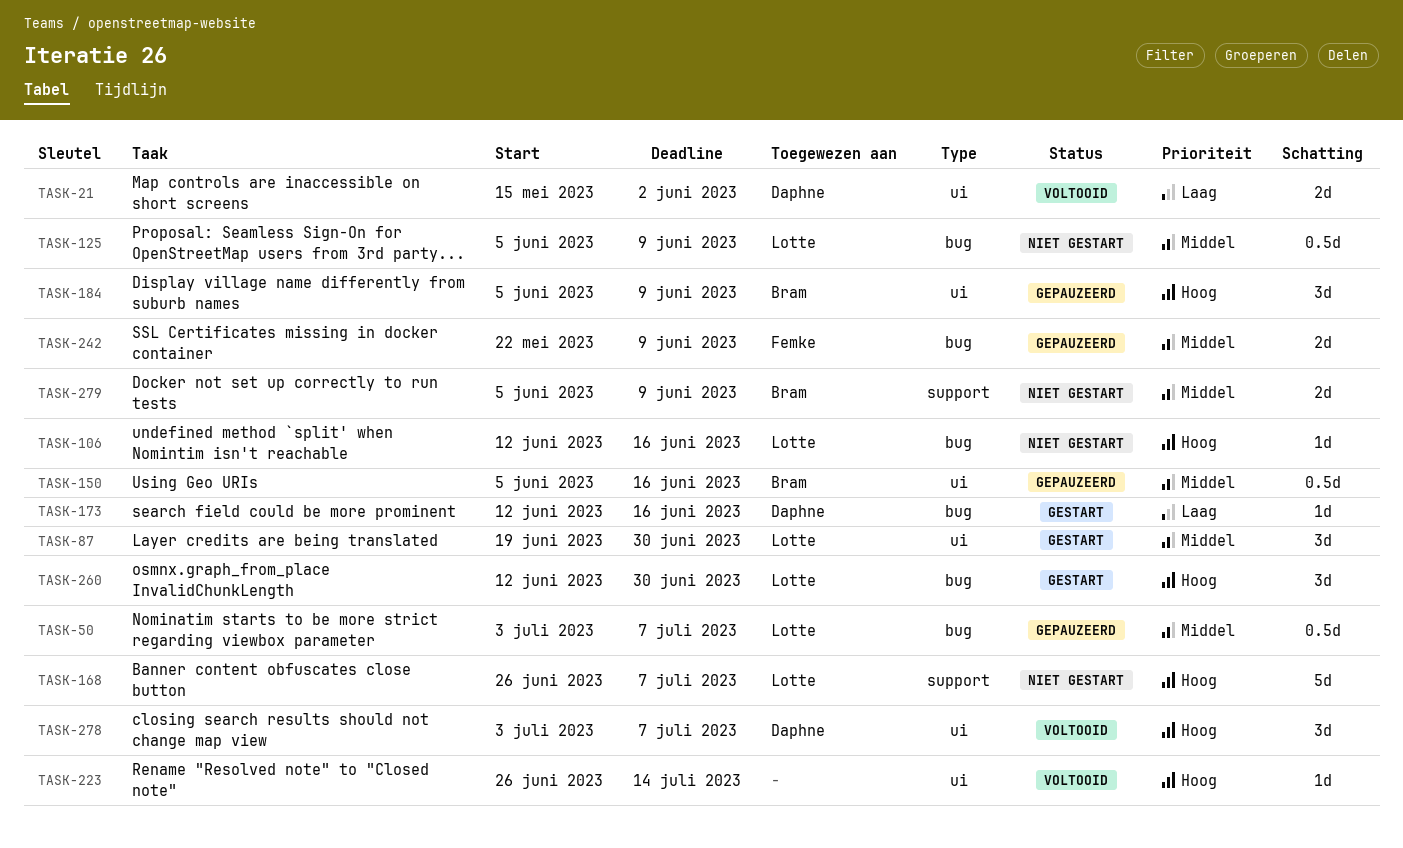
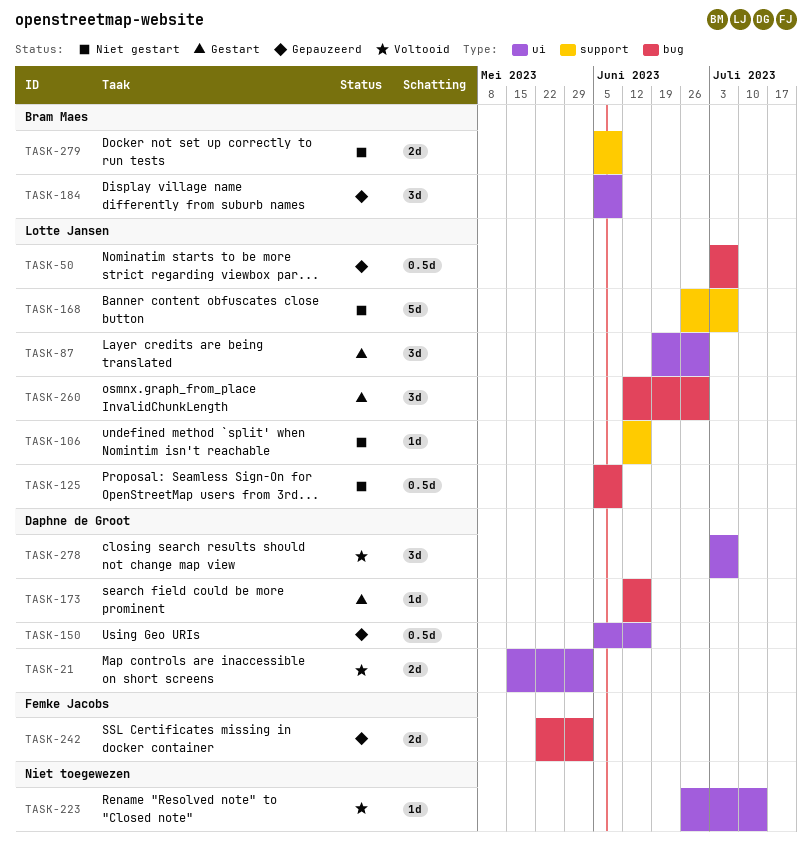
TASK-106, label: bug -> support
TASK-150, owner: Bram Maes -> Daphne de Groot
TASK-242, due: Jun 9 -> Jun 2

